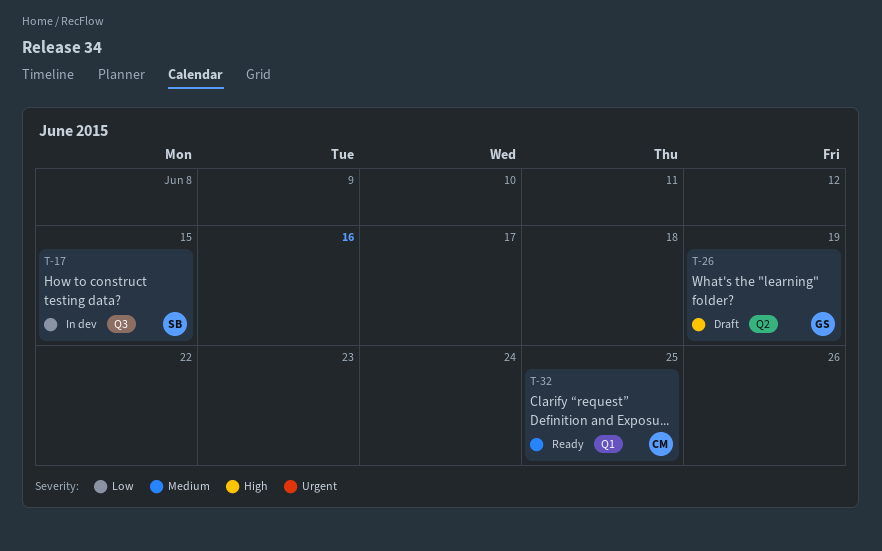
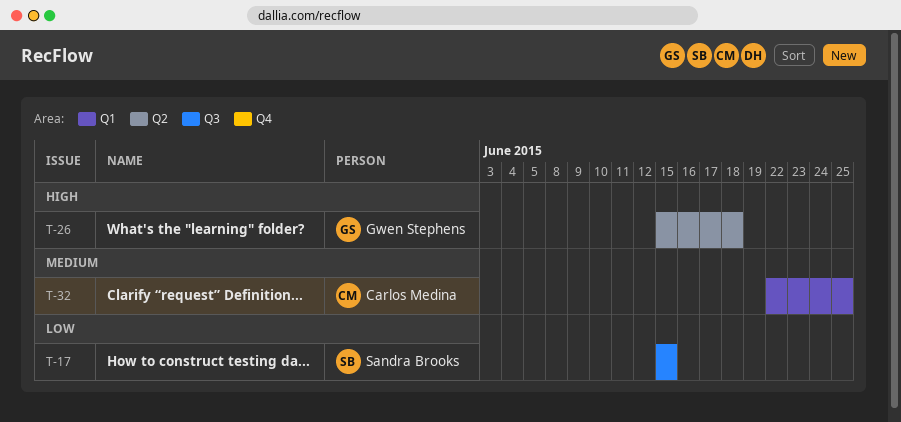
T-26, due: Jun 19 -> Jun 18

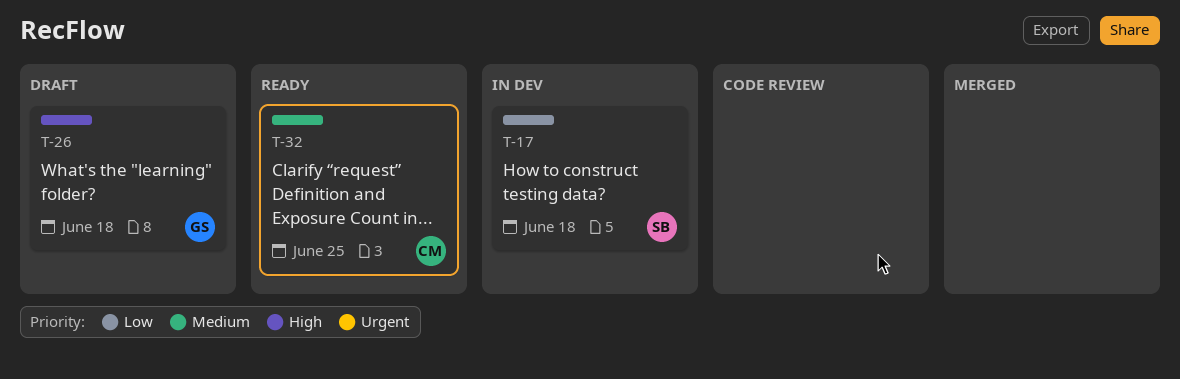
T-17, due: Jun 15 -> Jun 18

